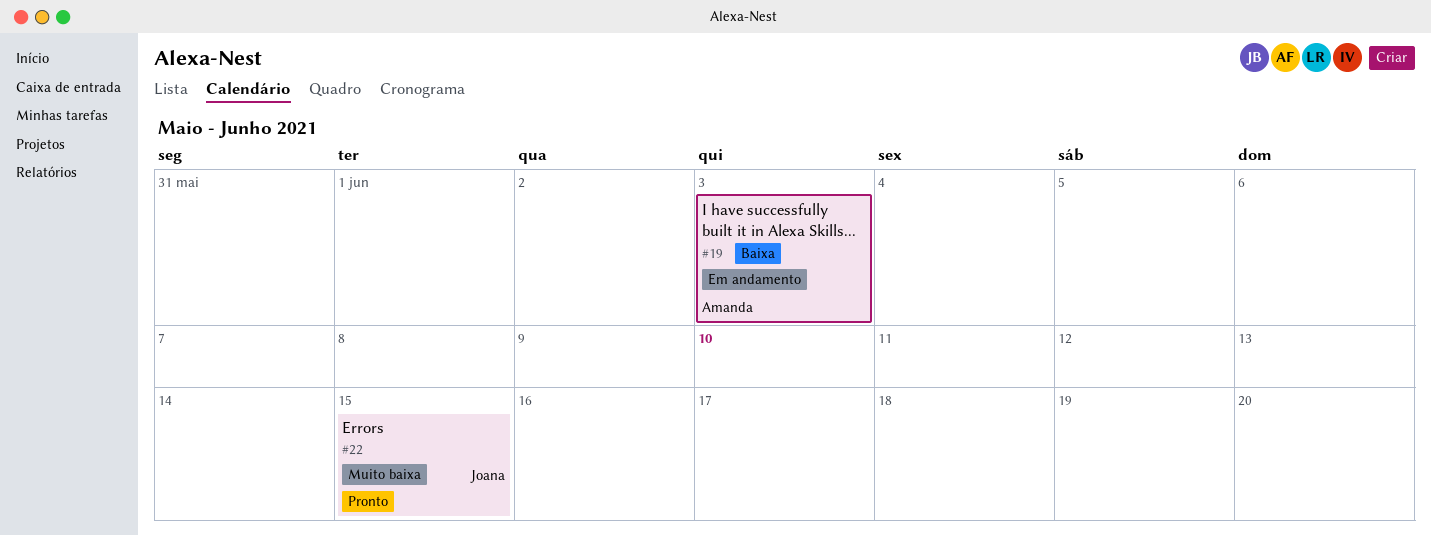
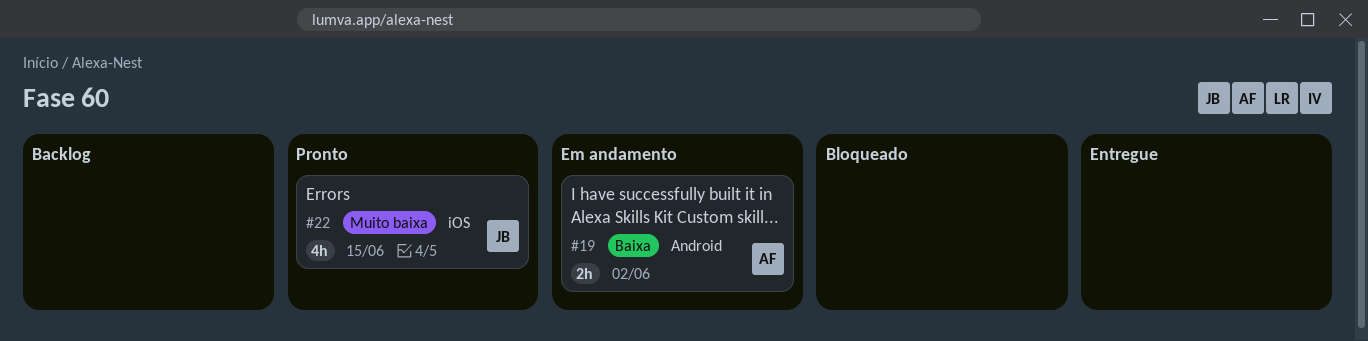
#19, due: Jun 3 -> Jun 2

